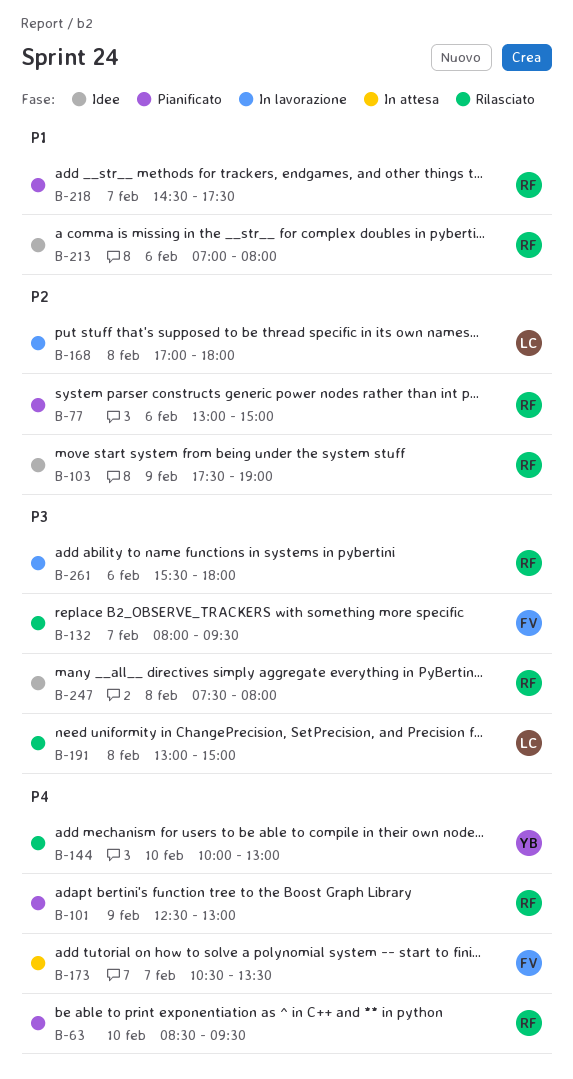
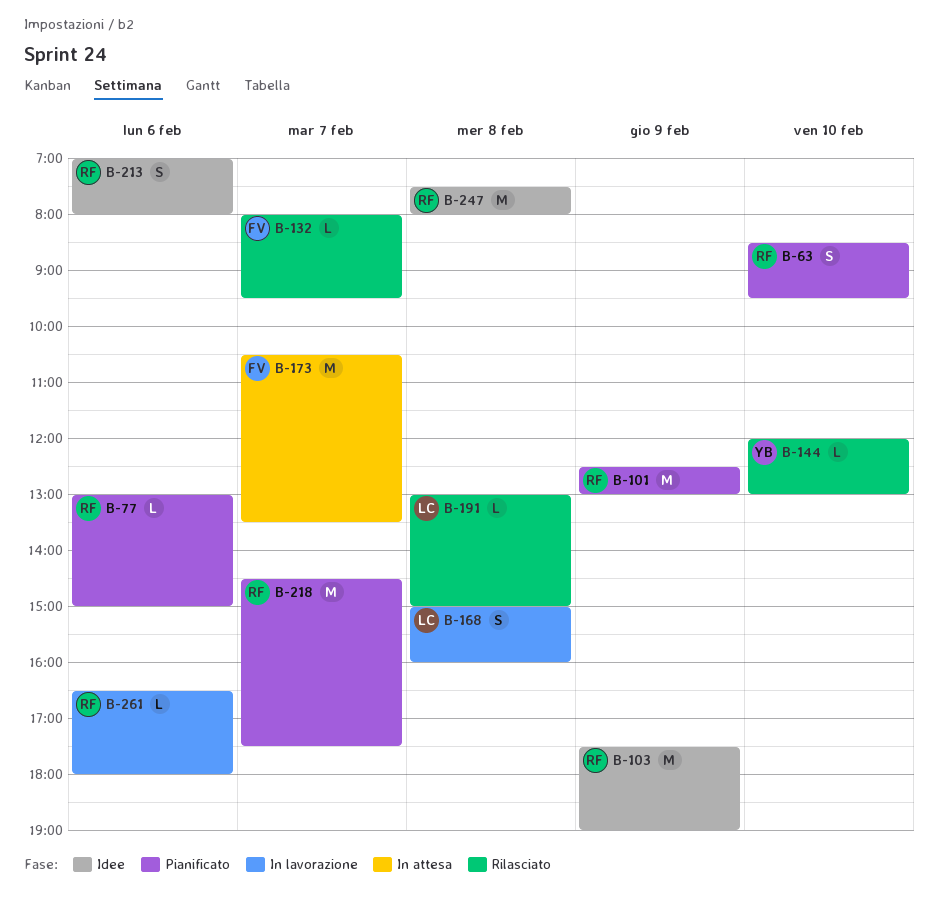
B-144, begins: 10:00 -> 12:00
B-168, begins: 17:00 -> 15:00
B-168, ends: 18:00 -> 16:00
B-261, begins: 15:30 -> 16:30

